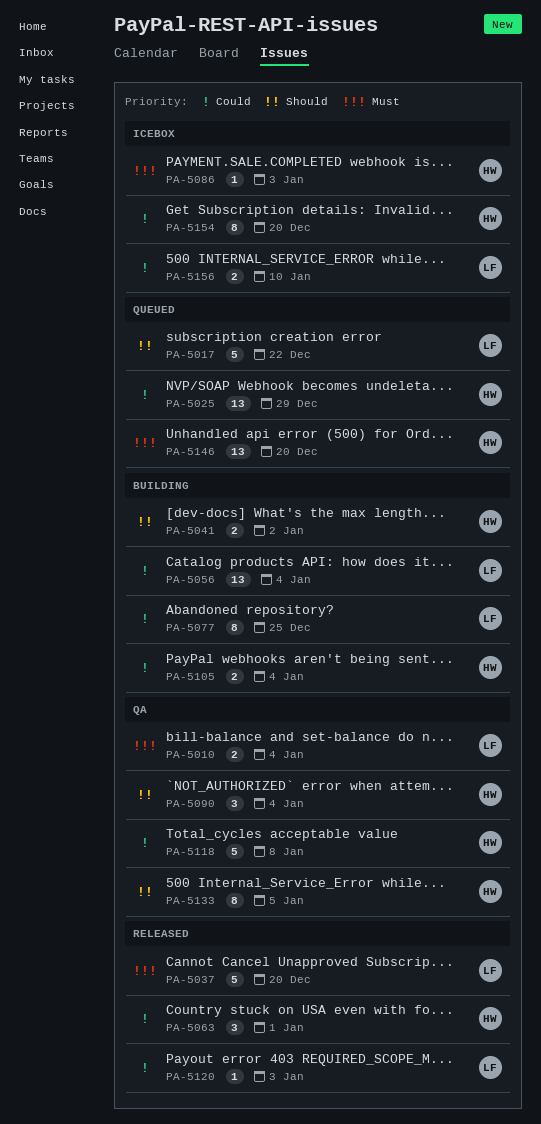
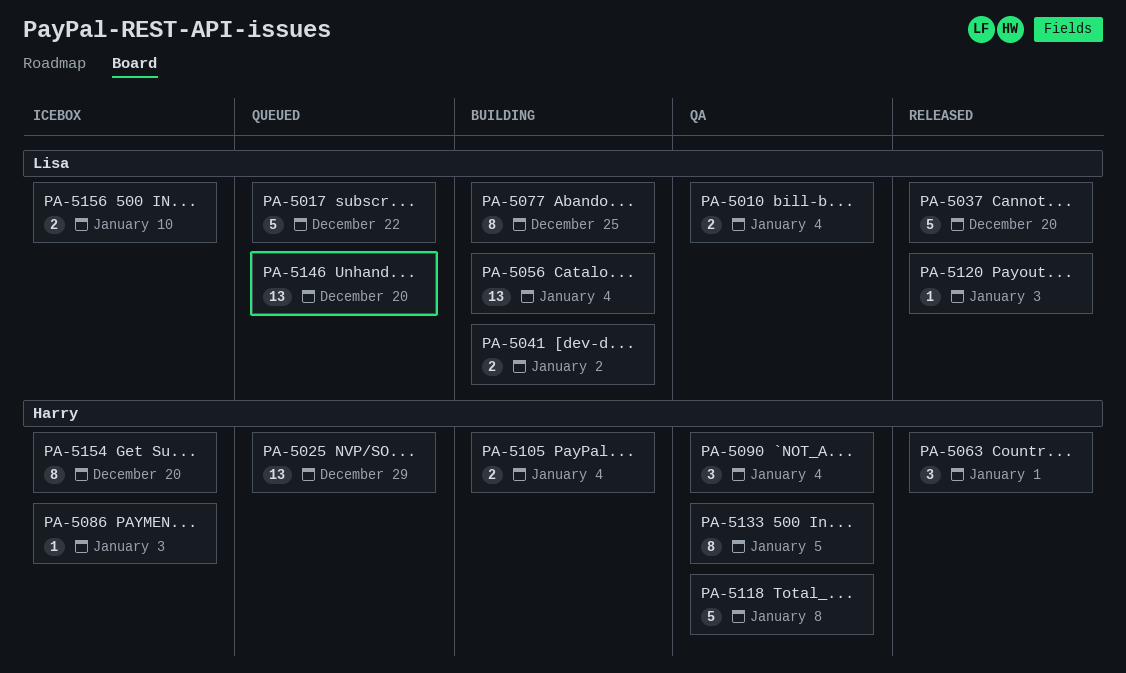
PA-5041, owner: Harry -> Lisa
PA-5146, owner: Harry -> Lisa

